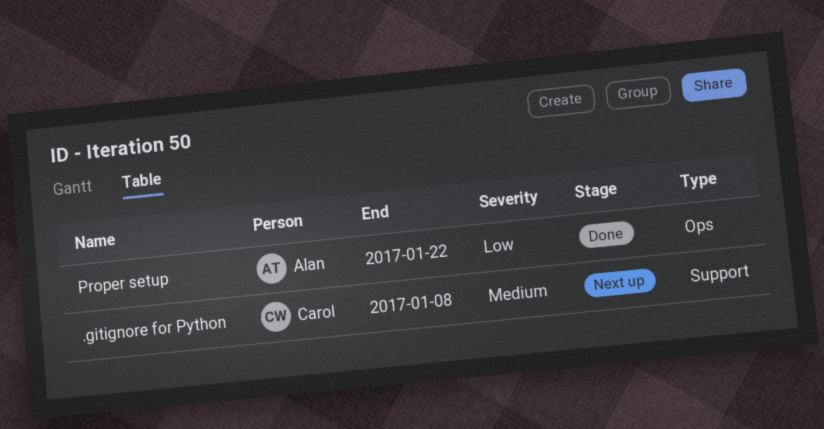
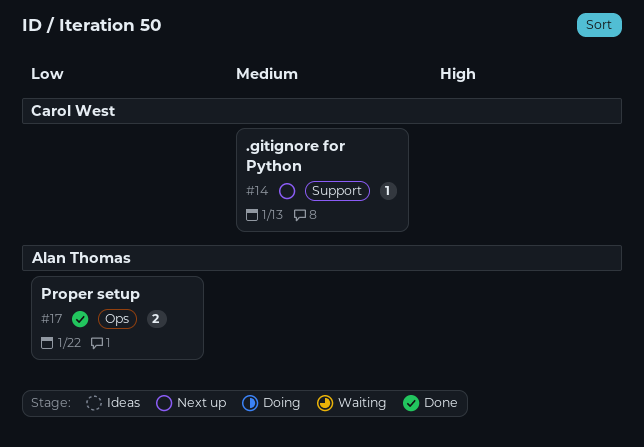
.gitignore for Python, due: Jan 8 -> Jan 13

